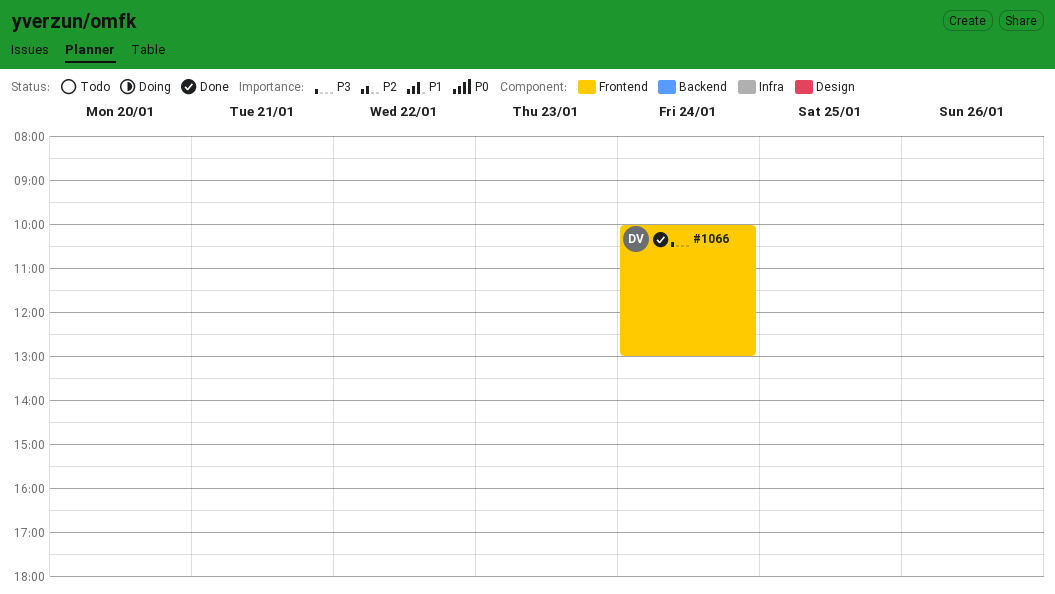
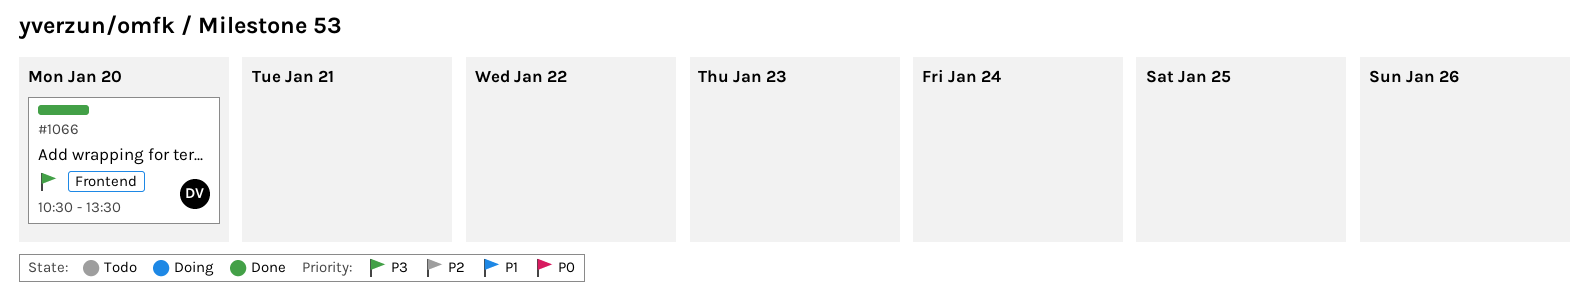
#1066, day: Jan 24 -> Jan 20
#1066, begins: 10:00 -> 10:30
#1066, ends: 13:00 -> 13:30

